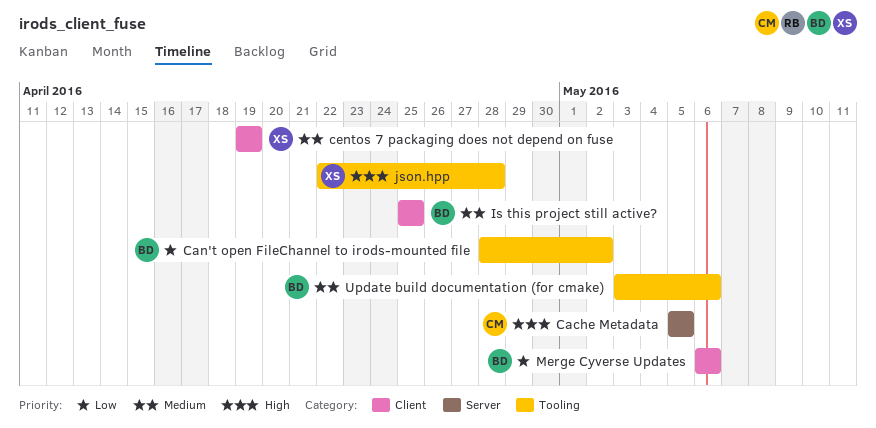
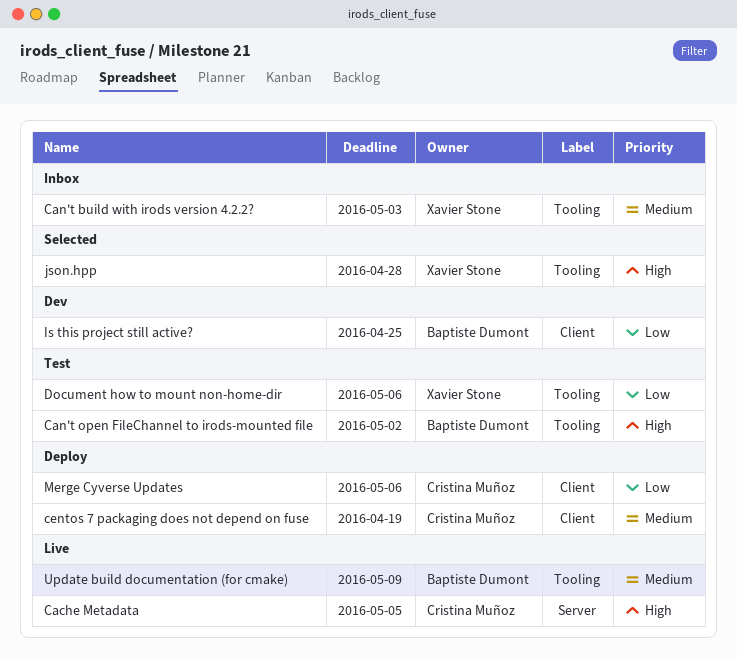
Can't build with irods version 4.2.2?: none -> present
Can't open FileChannel to irods-mounted file, priority: Low -> High
centos 7 packaging does not depend on fuse, owner: Xavier Stone -> Cristina Muñoz
Document how to mount non-home-dir: none -> present
Is this project still active?, priority: Medium -> Low
Merge Cyverse Updates, owner: Baptiste Dumont -> Cristina Muñoz
Update build documentation (for cmake), due: May 6 -> May 9

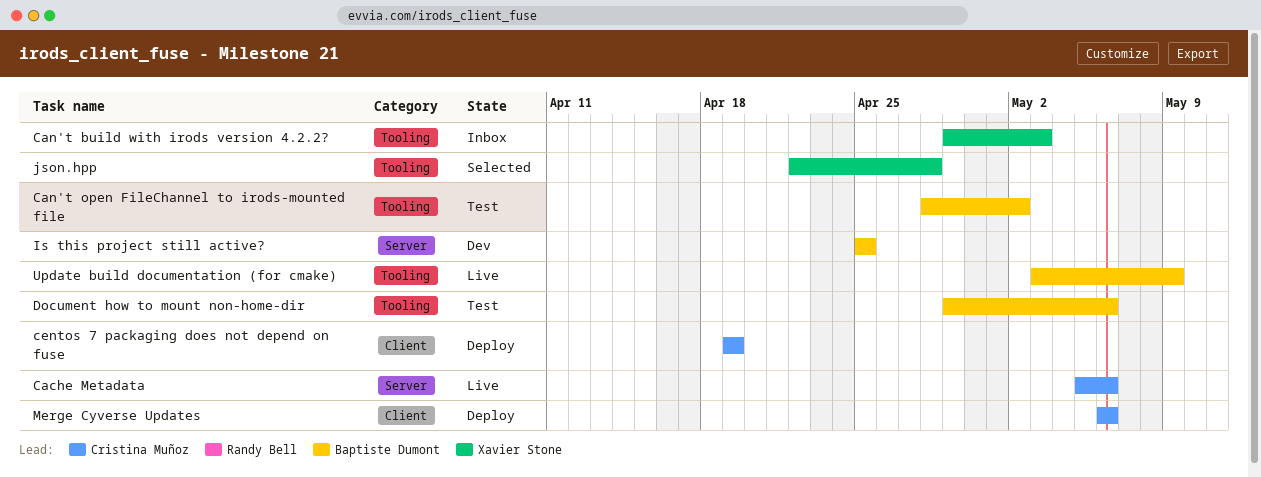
Cache Metadata, due: May 5 -> May 6
Document how to mount non-home-dir, owner: Xavier Stone -> Baptiste Dumont
Is this project still active?, label: Client -> Server

